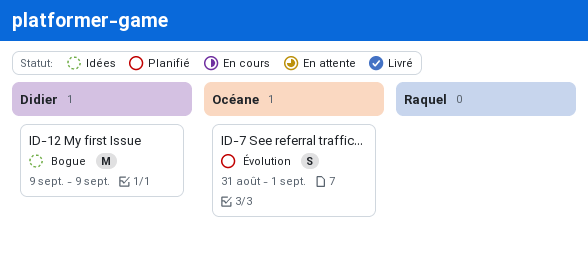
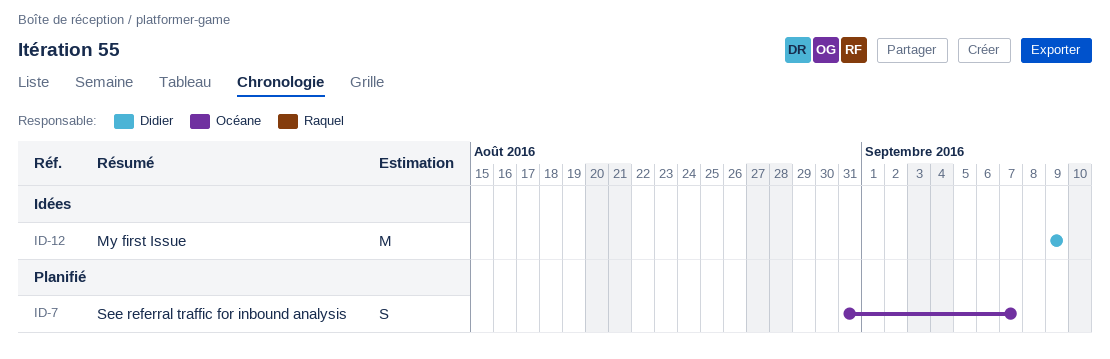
ID-7, due: Sep 1 -> Sep 7

